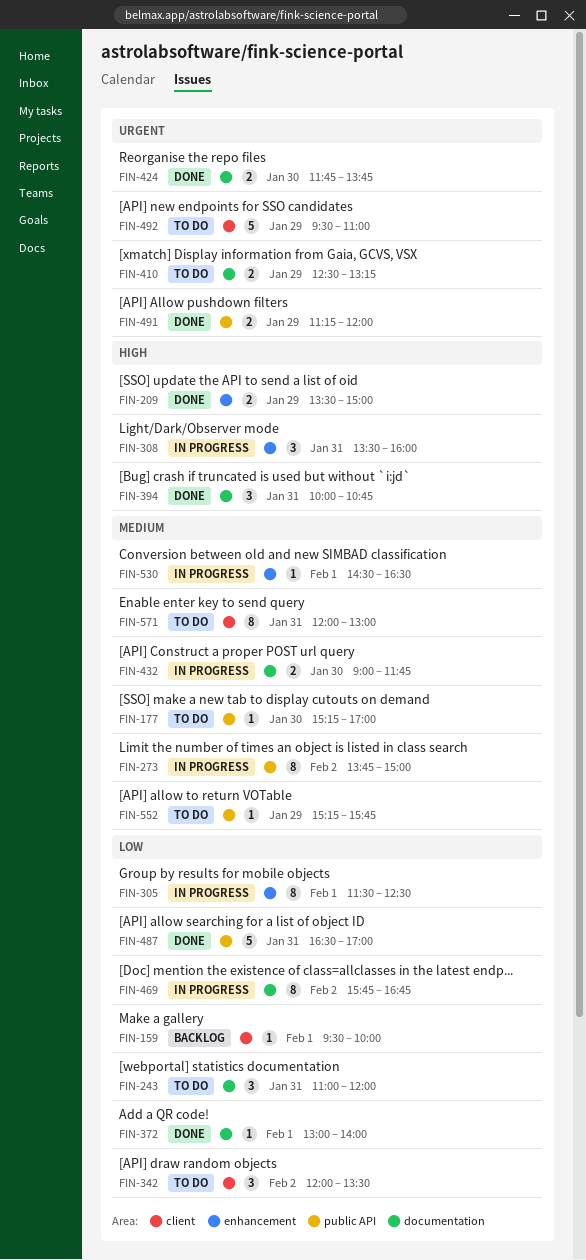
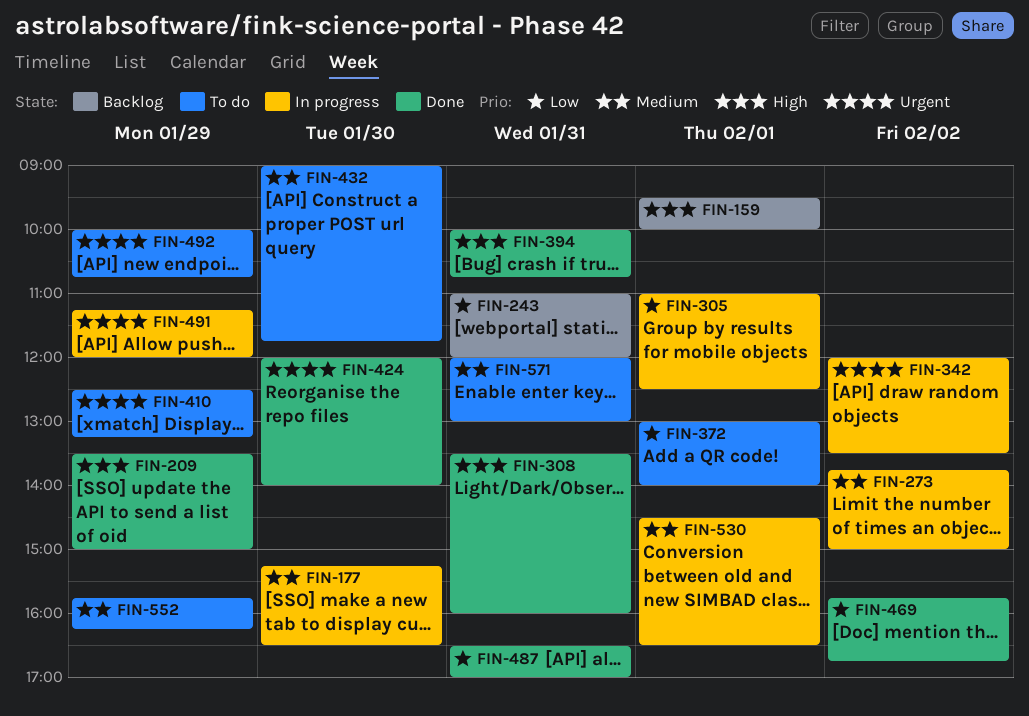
FIN-159, priority: Low -> High
FIN-177, status: To do -> In progress
FIN-177, ends: 17:00 -> 16:30
FIN-243, status: To do -> Backlog
FIN-305, begins: 11:30 -> 11:00
FIN-308, status: In progress -> Done
FIN-342, status: To do -> In progress
FIN-342, priority: Low -> Urgent
FIN-372, status: Done -> To do
FIN-424, begins: 11:45 -> 12:00
FIN-424, ends: 13:45 -> 14:00
FIN-432, status: In progress -> To do
FIN-469, status: In progress -> Done
FIN-491, status: Done -> In progress
FIN-492, begins: 09:30 -> 10:00
FIN-492, ends: 11:00 -> 10:45
FIN-552, begins: 15:15 -> 15:45
FIN-552, ends: 15:45 -> 16:15

